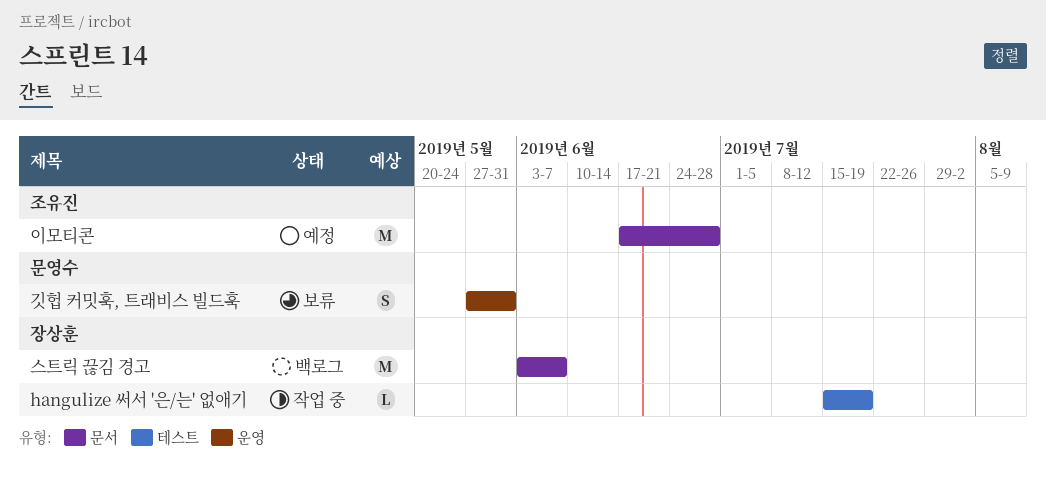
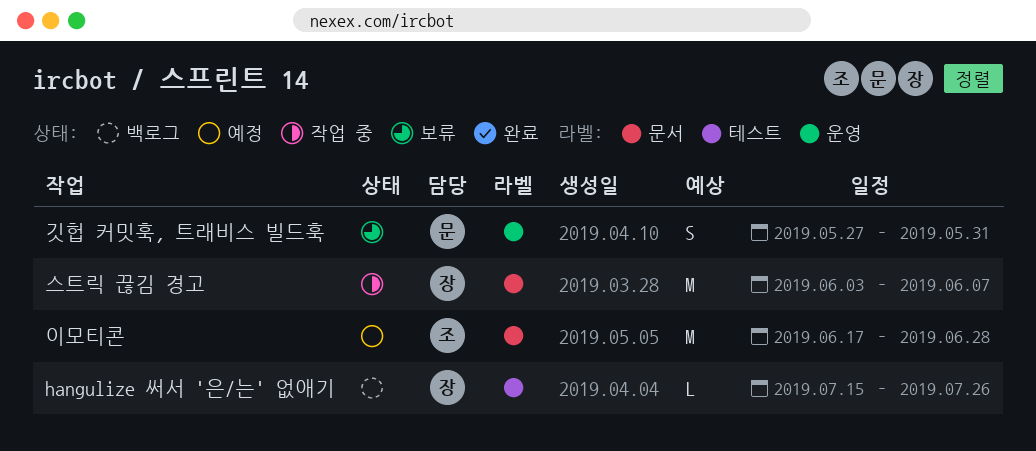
hangulize 써서 '은/는' 없애기, status: 작업 중 -> 백로그
hangulize 써서 '은/는' 없애기, due: Jul 19 -> Jul 26
스트릭 끊김 경고, status: 백로그 -> 작업 중

